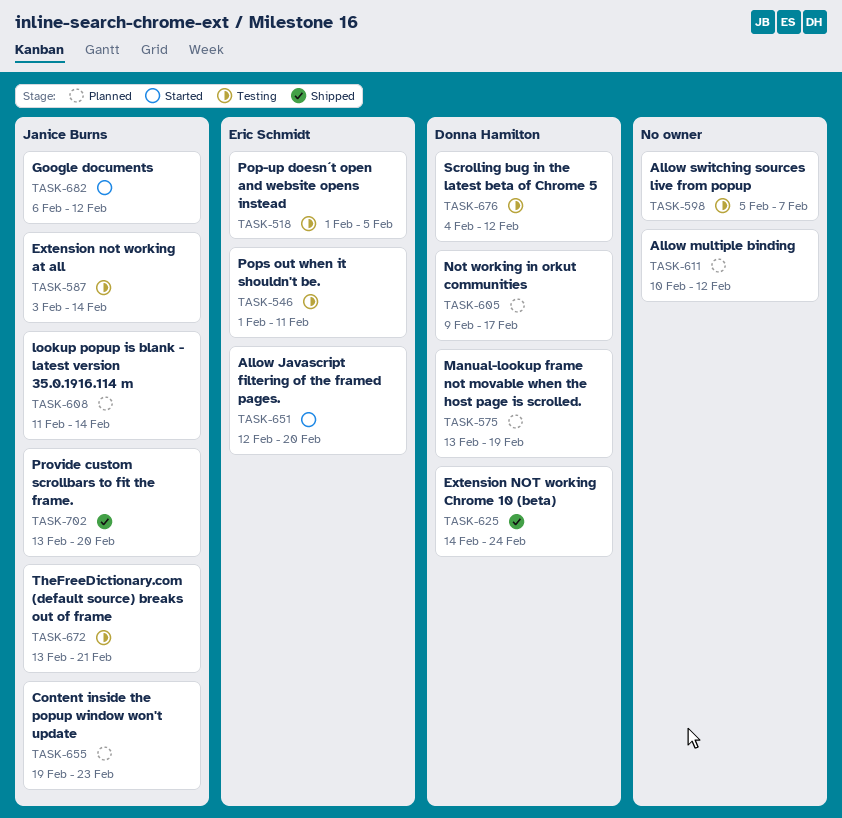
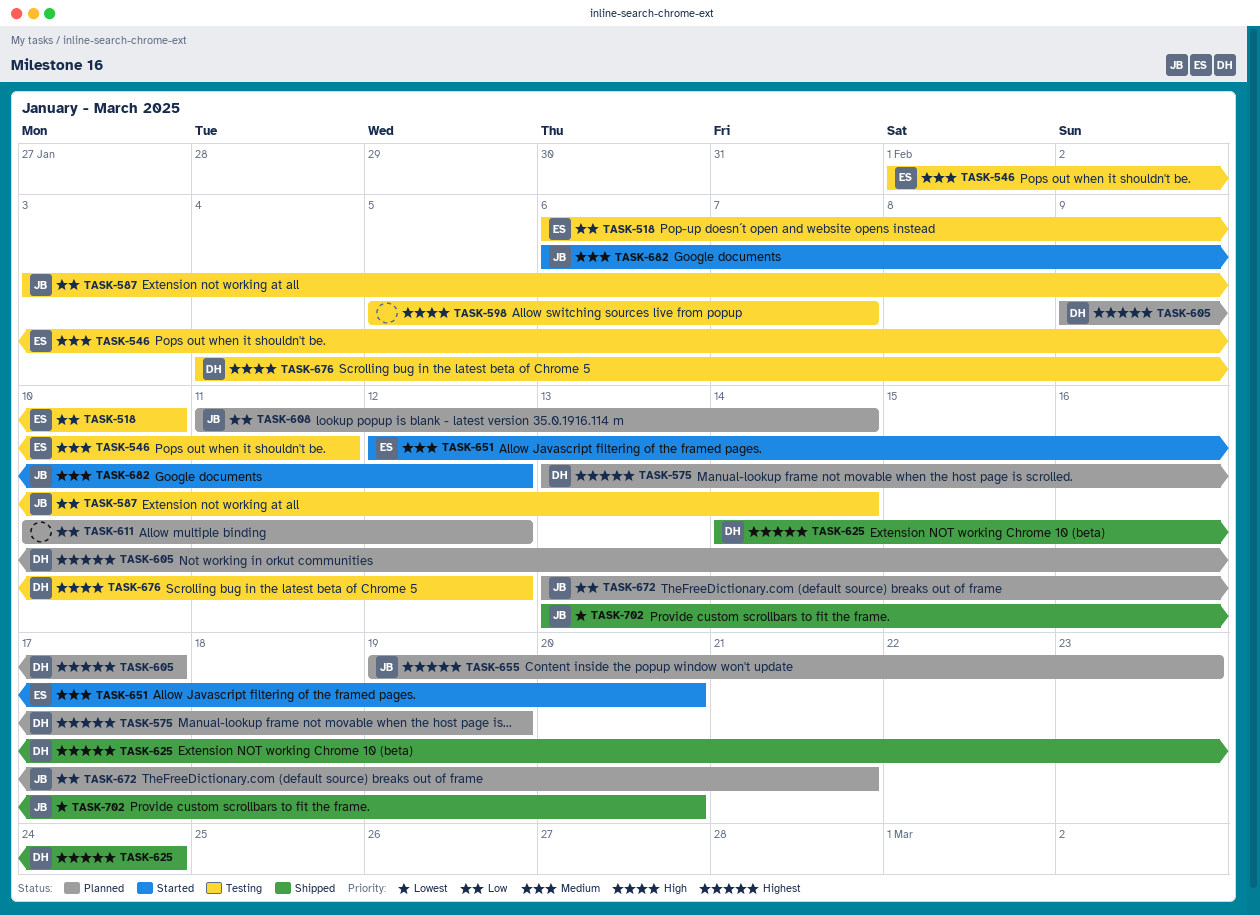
TASK-518, start: Feb 1 -> Feb 6
TASK-518, due: Feb 5 -> Feb 10
TASK-672, status: Testing -> Planned

